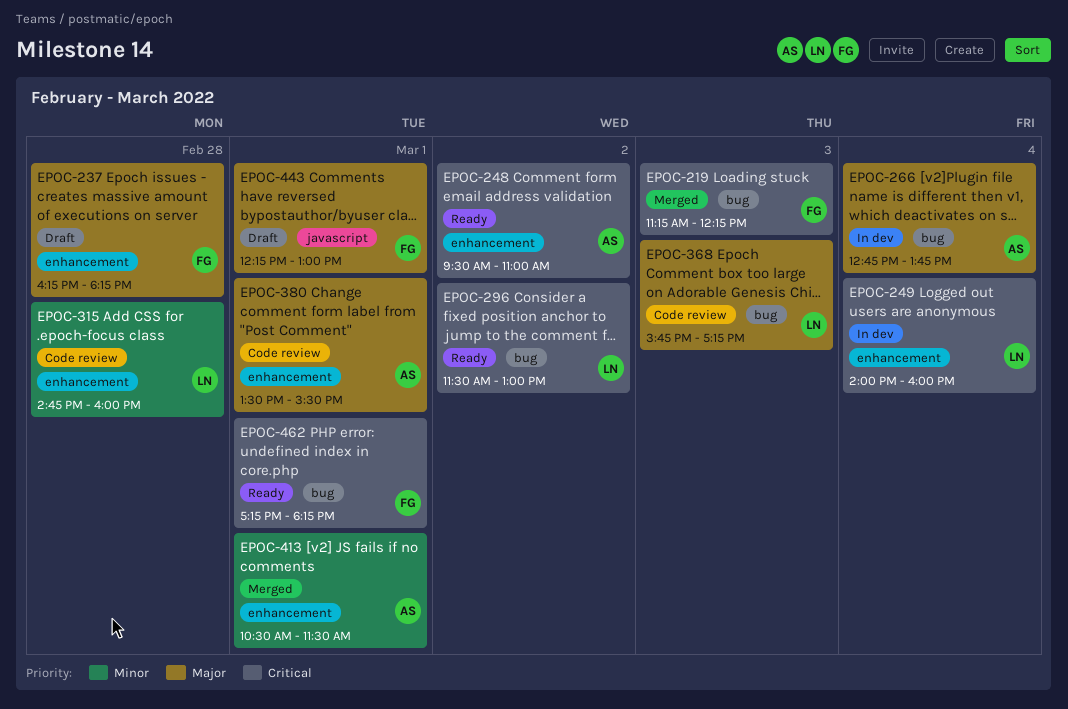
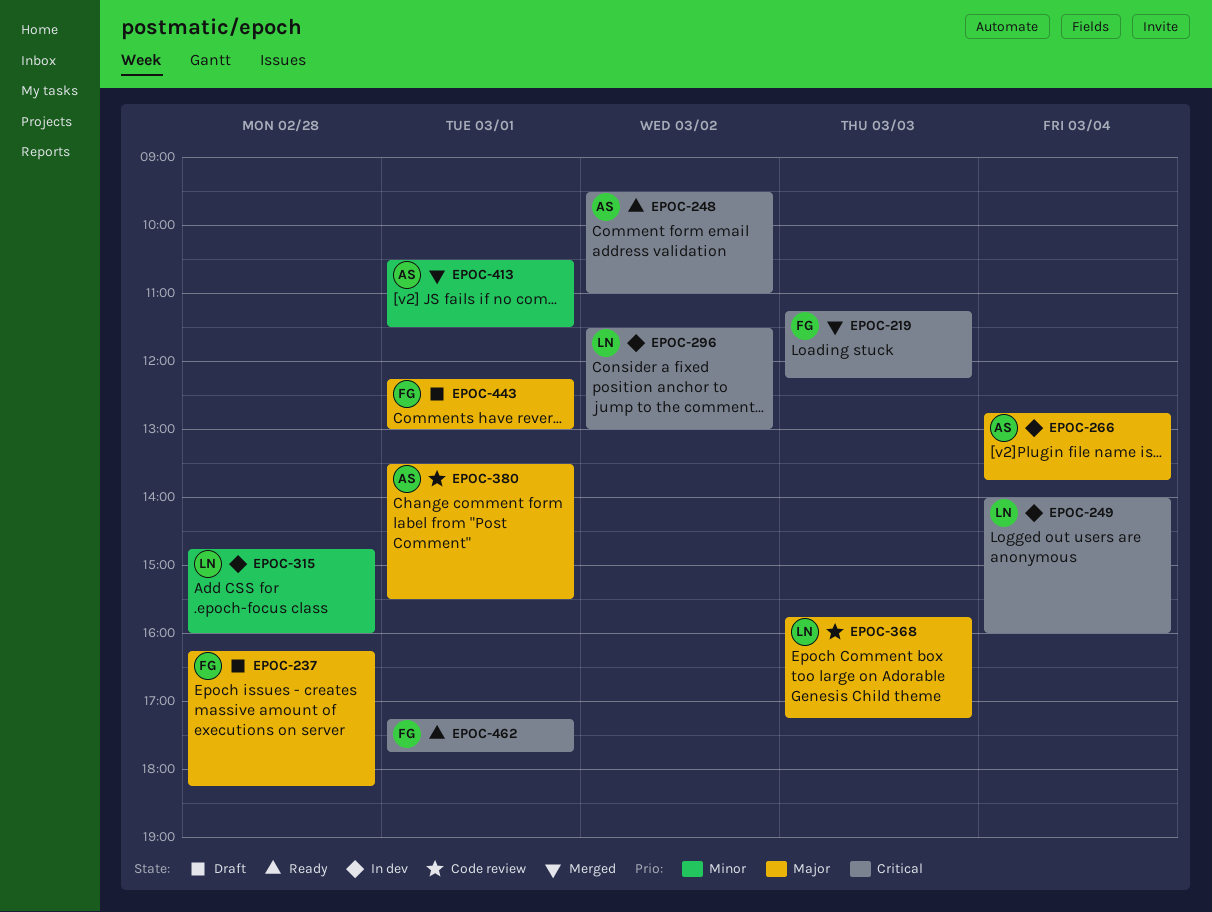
EPOC-296, status: Ready -> In dev
EPOC-315, status: Code review -> In dev
EPOC-462, ends: 18:15 -> 17:45

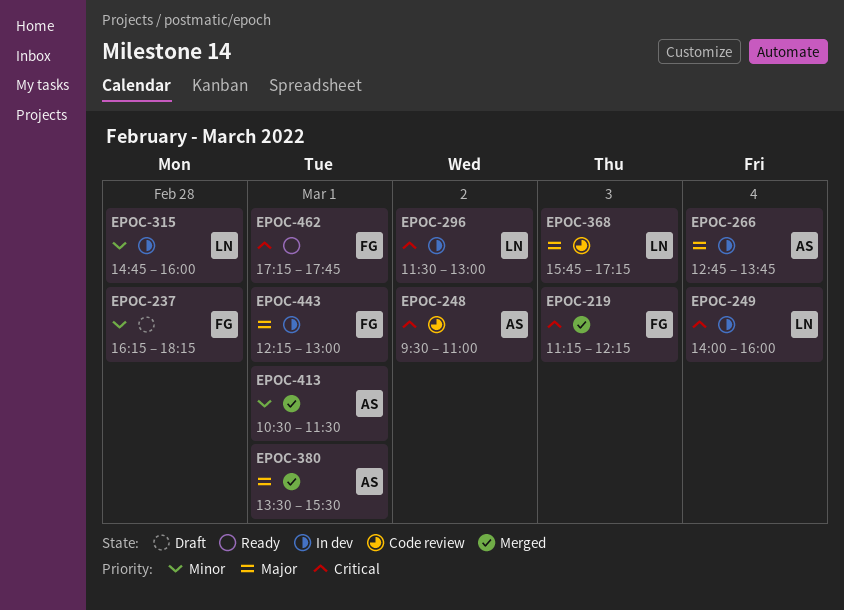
EPOC-237, priority: Major -> Minor
EPOC-248, status: Ready -> Code review
EPOC-380, status: Code review -> Merged
EPOC-443, status: Draft -> In dev

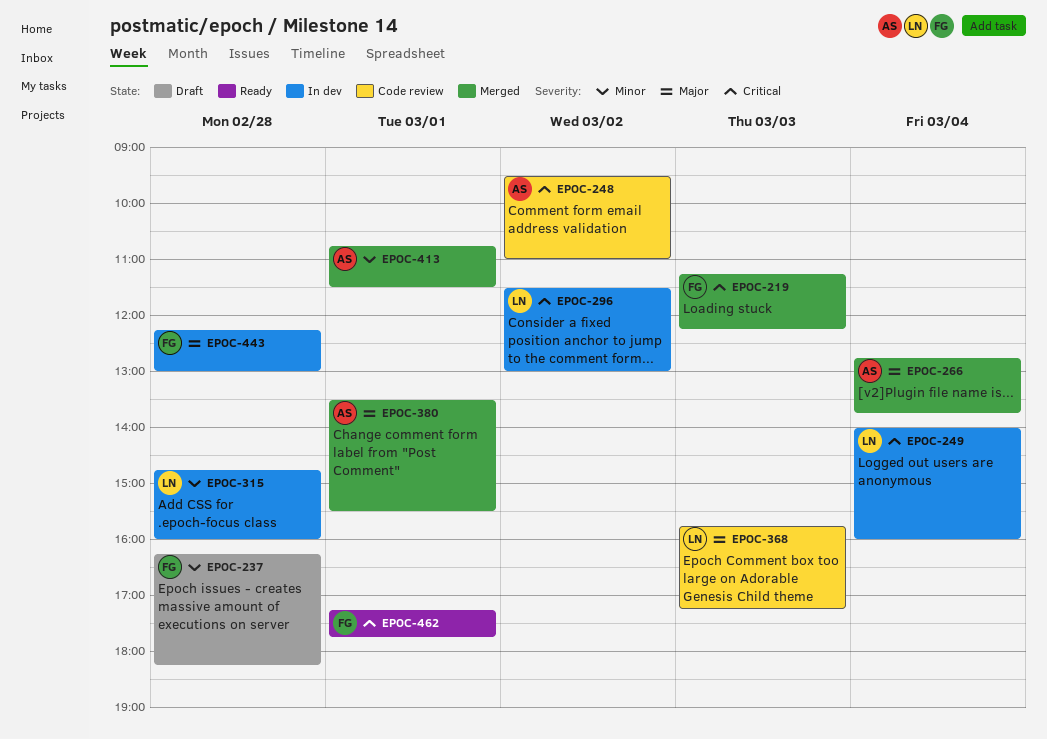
EPOC-266, status: In dev -> Merged
EPOC-413, begins: 10:30 -> 10:45
EPOC-443, day: Mar 1 -> Feb 28

